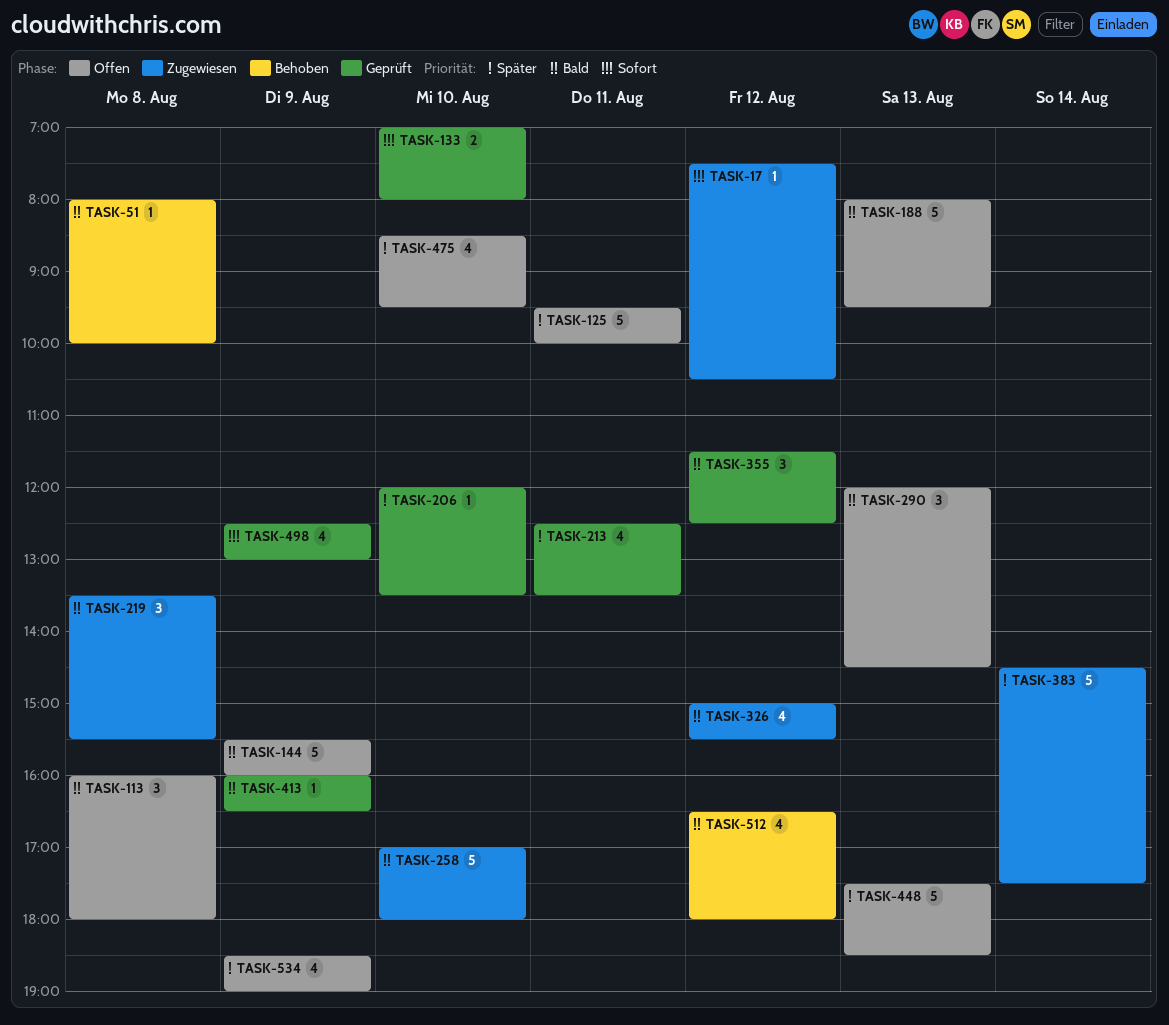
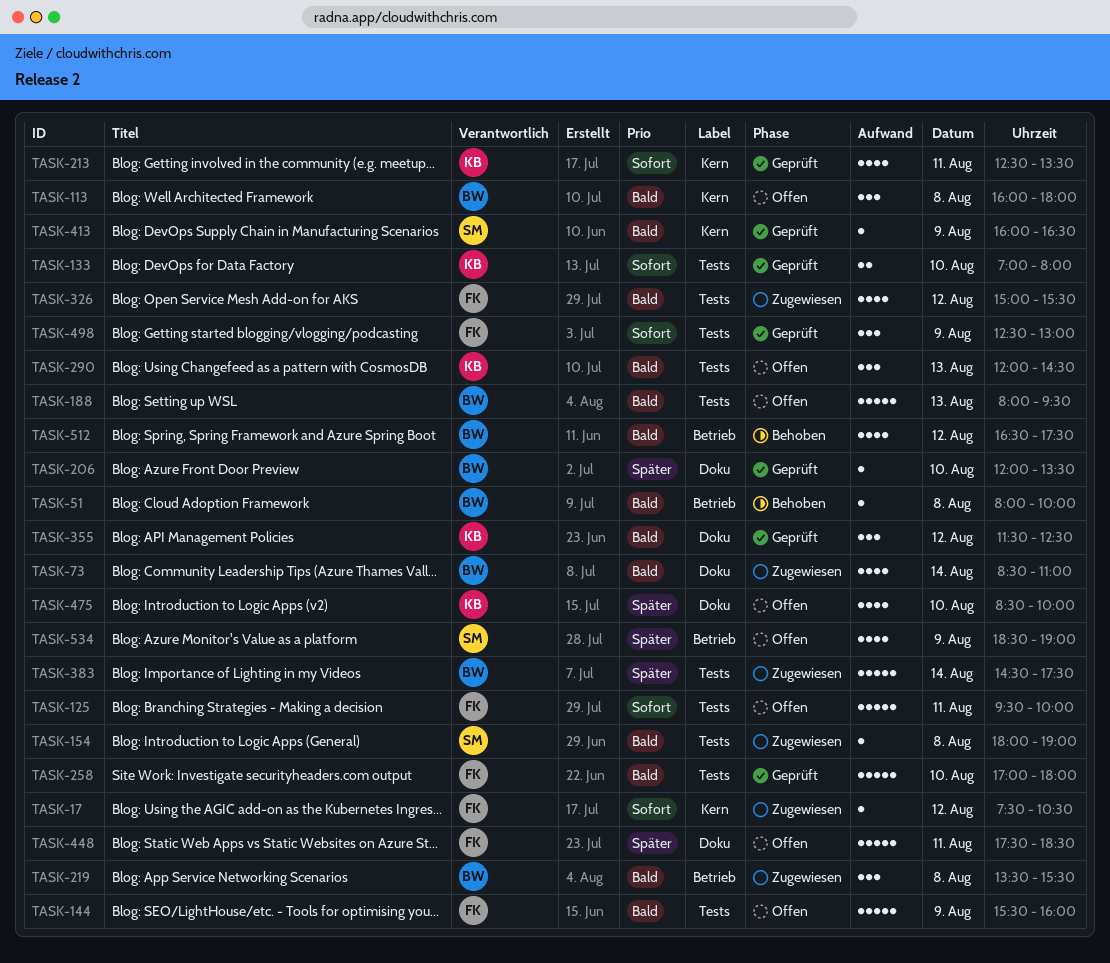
TASK-73: none -> present
TASK-125, priority: Später -> Sofort
TASK-154: none -> present
TASK-213, priority: Später -> Sofort
TASK-258, status: Zugewiesen -> Geprüft
TASK-448, day: Aug 13 -> Aug 11
TASK-475, ends: 09:30 -> 10:00
TASK-498, estimate: 4 -> 3
TASK-512, ends: 18:00 -> 17:30

